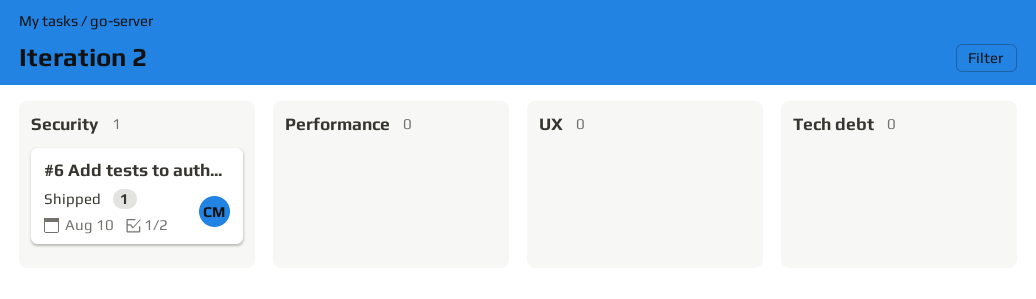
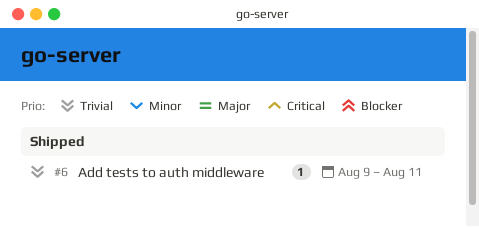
#6, due: Aug 10 -> Aug 11

